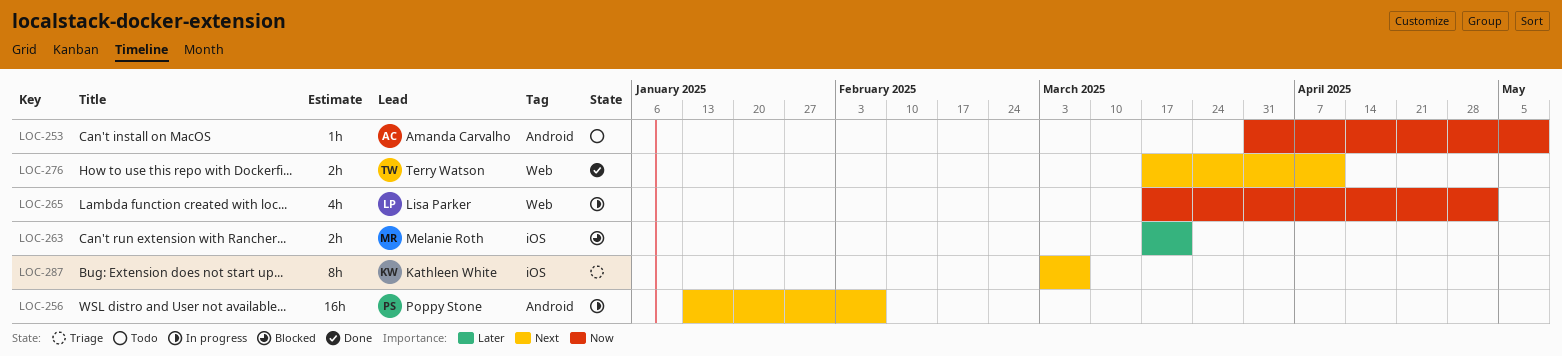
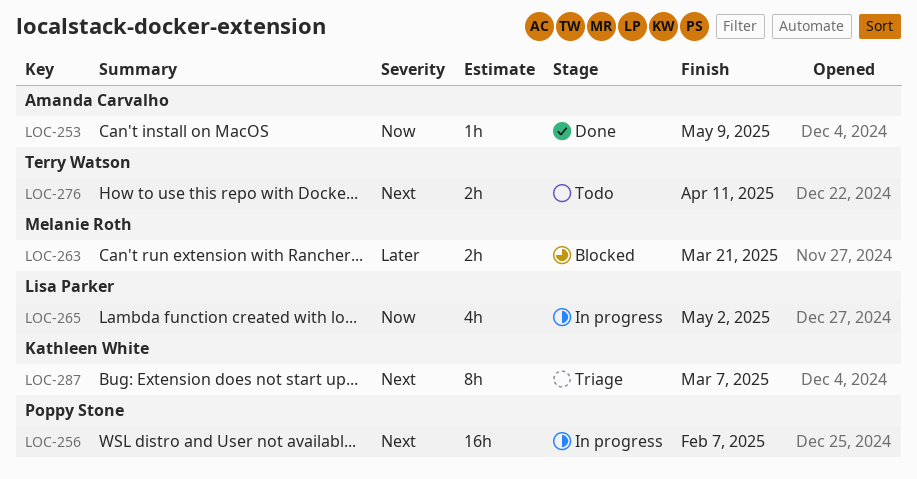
LOC-253, status: Todo -> Done
LOC-276, status: Done -> Todo

